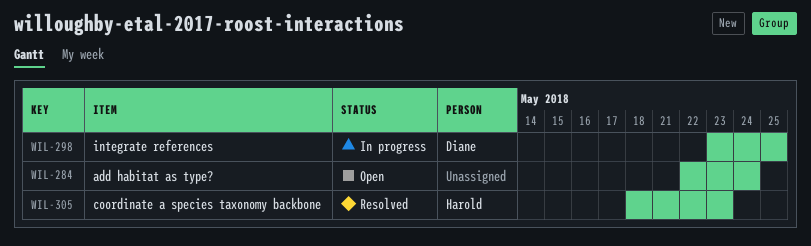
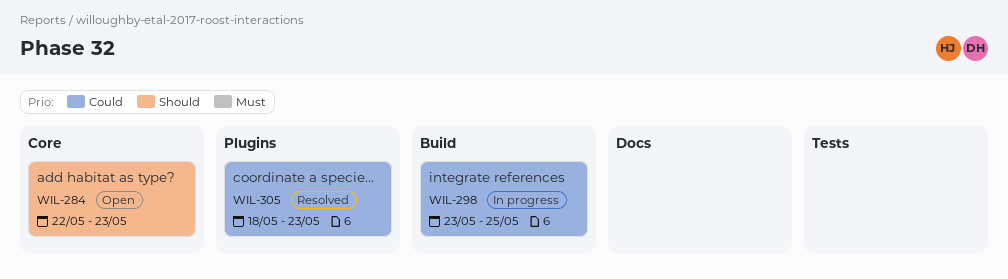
WIL-284, due: May 24 -> May 23

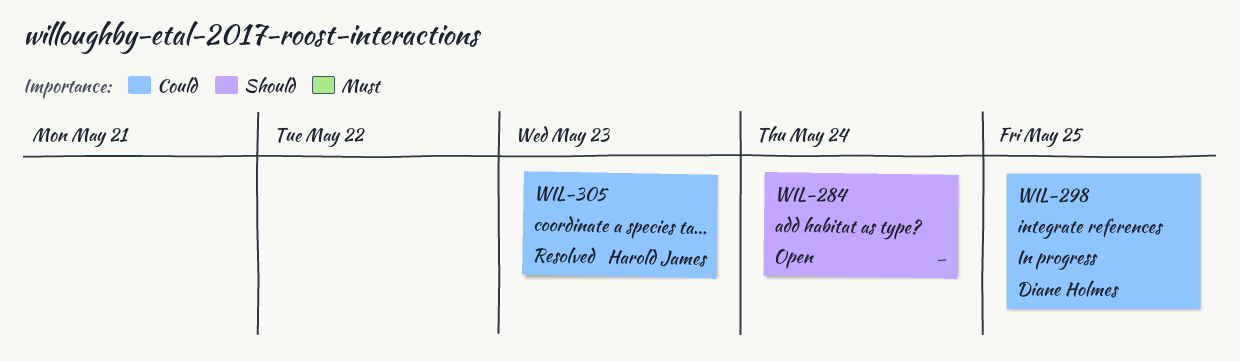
WIL-284, due: May 23 -> May 24

